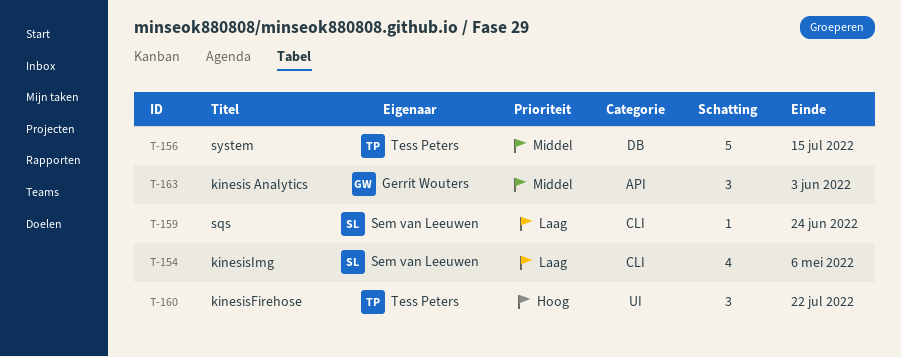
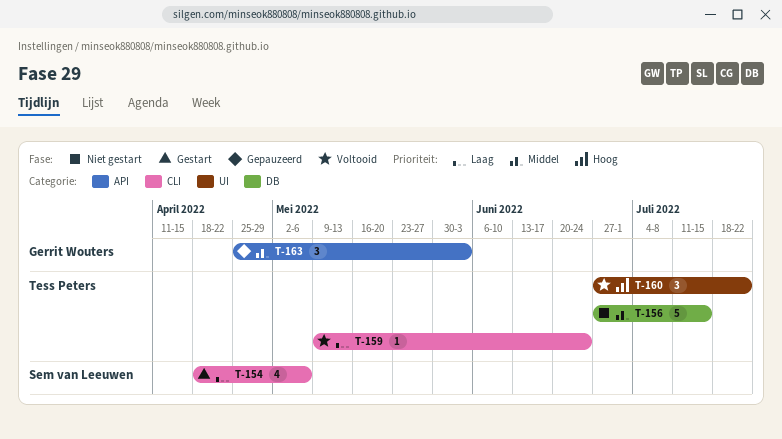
T-159, owner: Sem van Leeuwen -> Tess Peters

